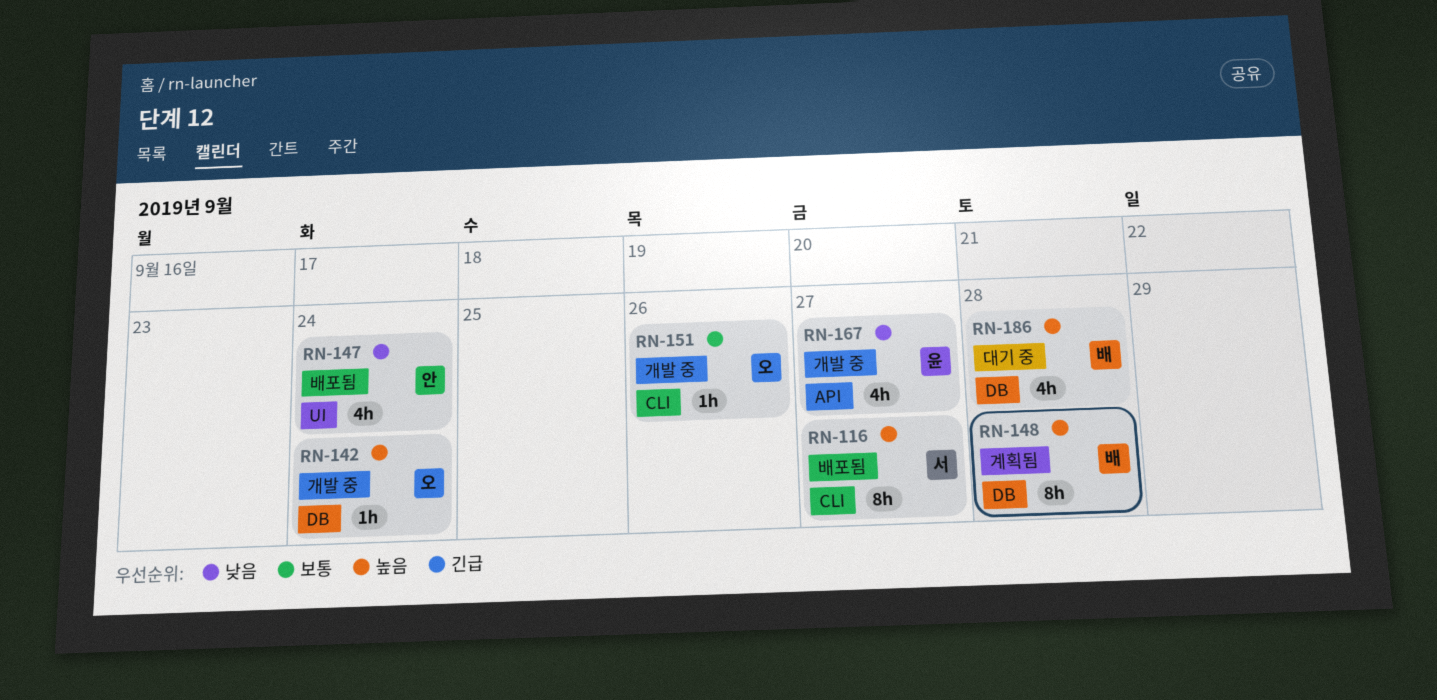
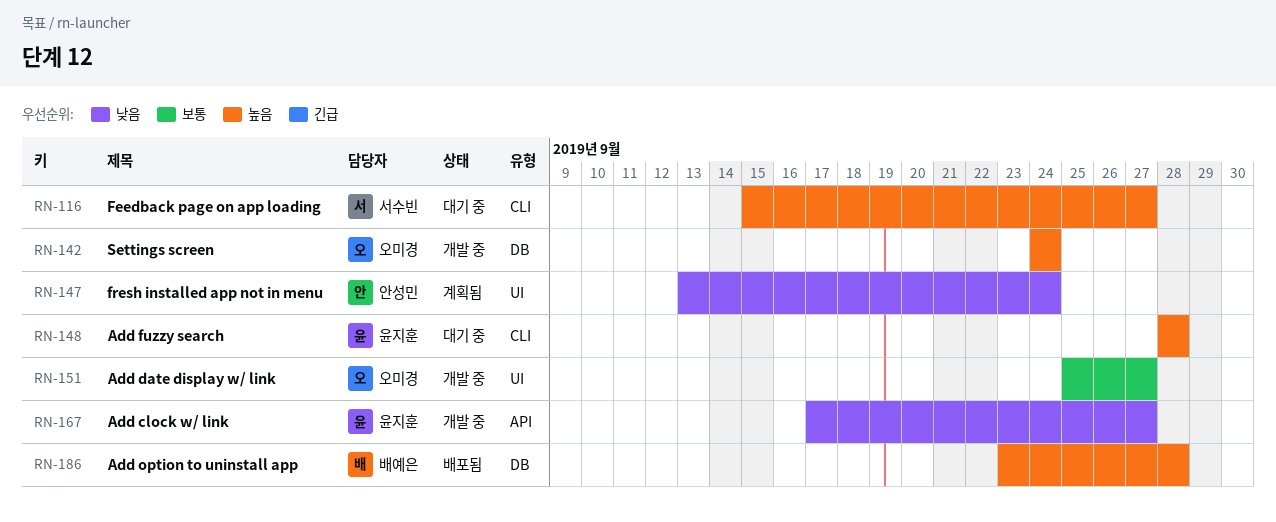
RN-116, status: 배포됨 -> 대기 중
RN-147, status: 배포됨 -> 계획됨
RN-148, status: 계획됨 -> 대기 중
RN-148, owner: 배예은 -> 윤지훈
RN-148, label: DB -> CLI
RN-151, label: CLI -> UI
RN-151, due: Sep 26 -> Sep 27
RN-186, status: 대기 중 -> 배포됨

